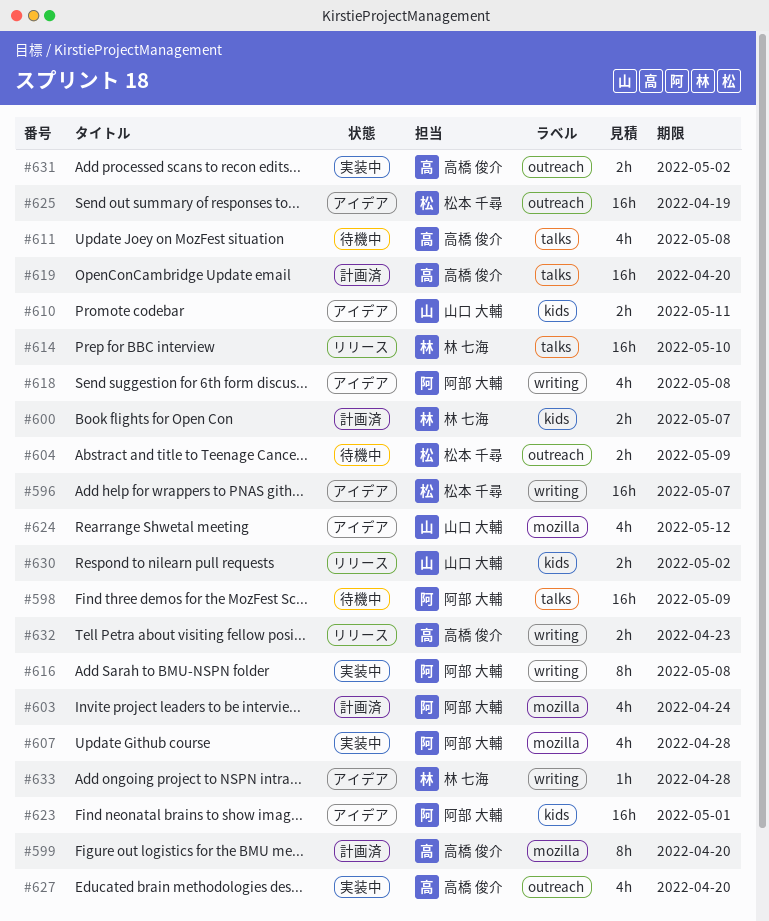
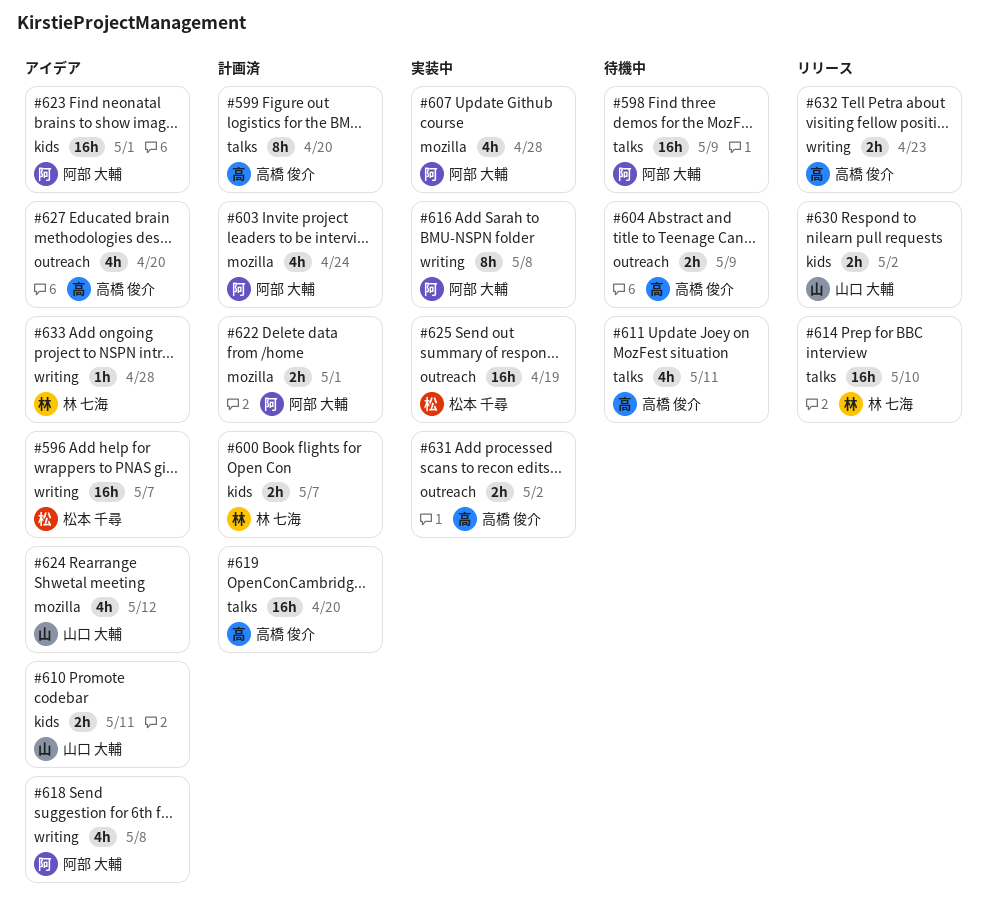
#599, label: mozilla -> talks
#604, owner: 松本 千尋 -> 高橋 俊介
#611, due: May 8 -> May 11
#622: none -> present
#625, status: アイデア -> 実装中
#627, status: 実装中 -> アイデア

